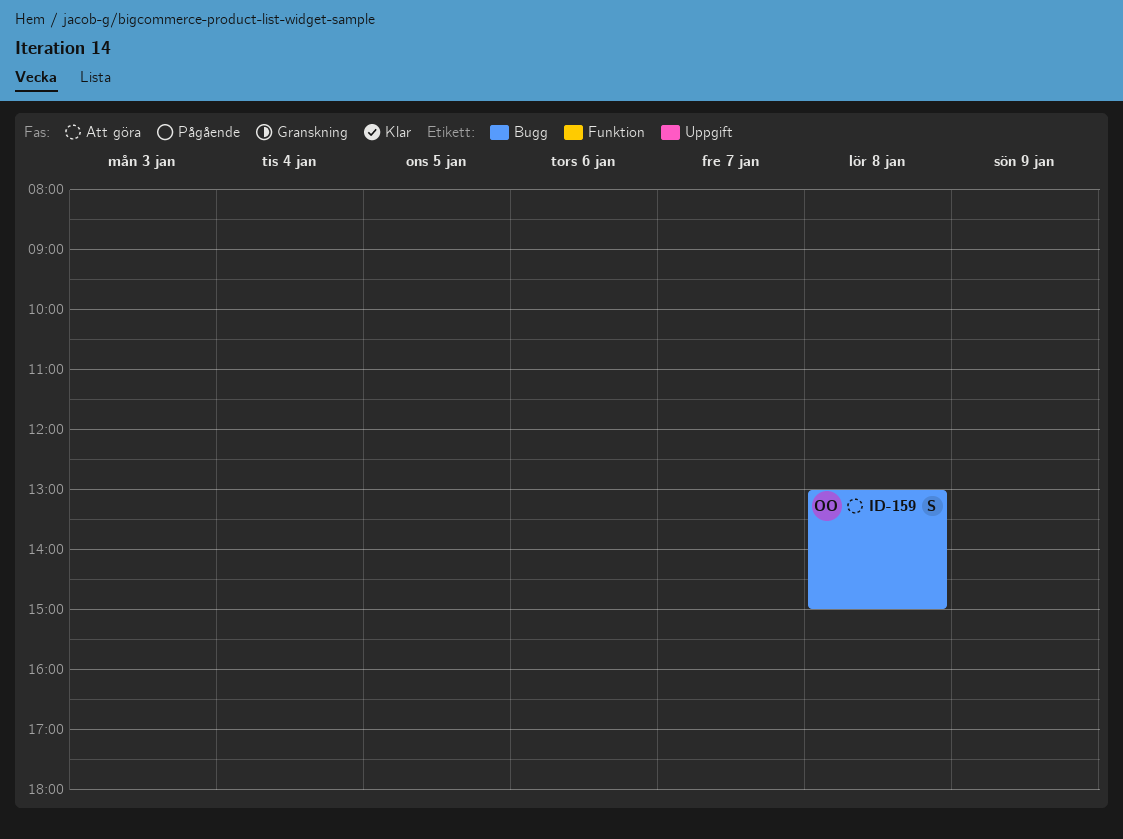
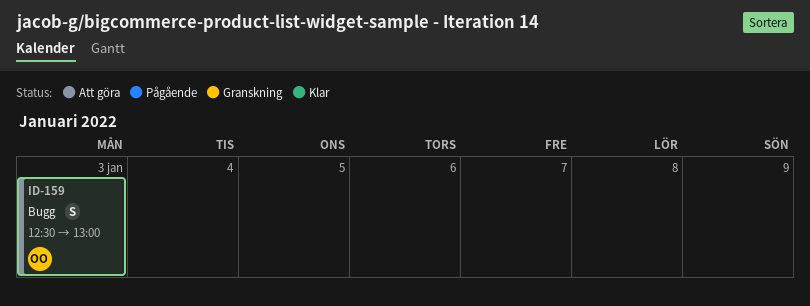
ID-159, day: Jan 8 -> Jan 3
ID-159, begins: 13:00 -> 12:30
ID-159, ends: 15:00 -> 13:00

